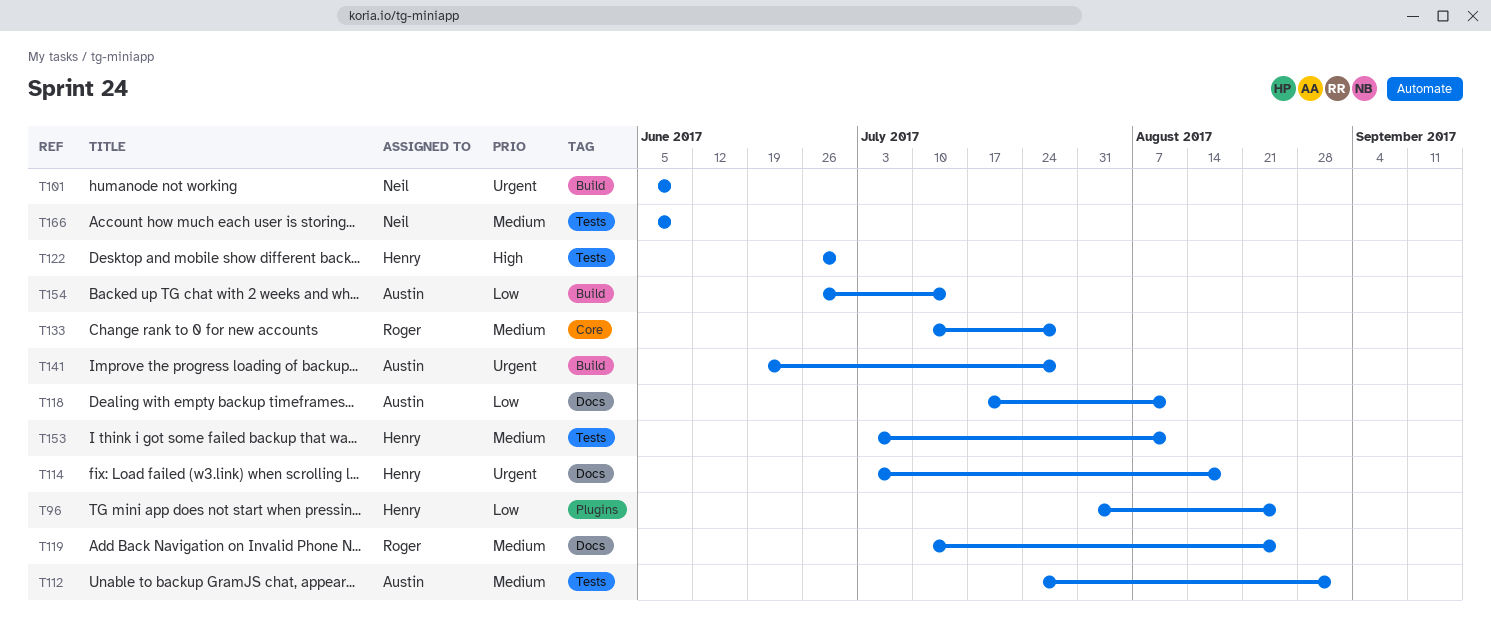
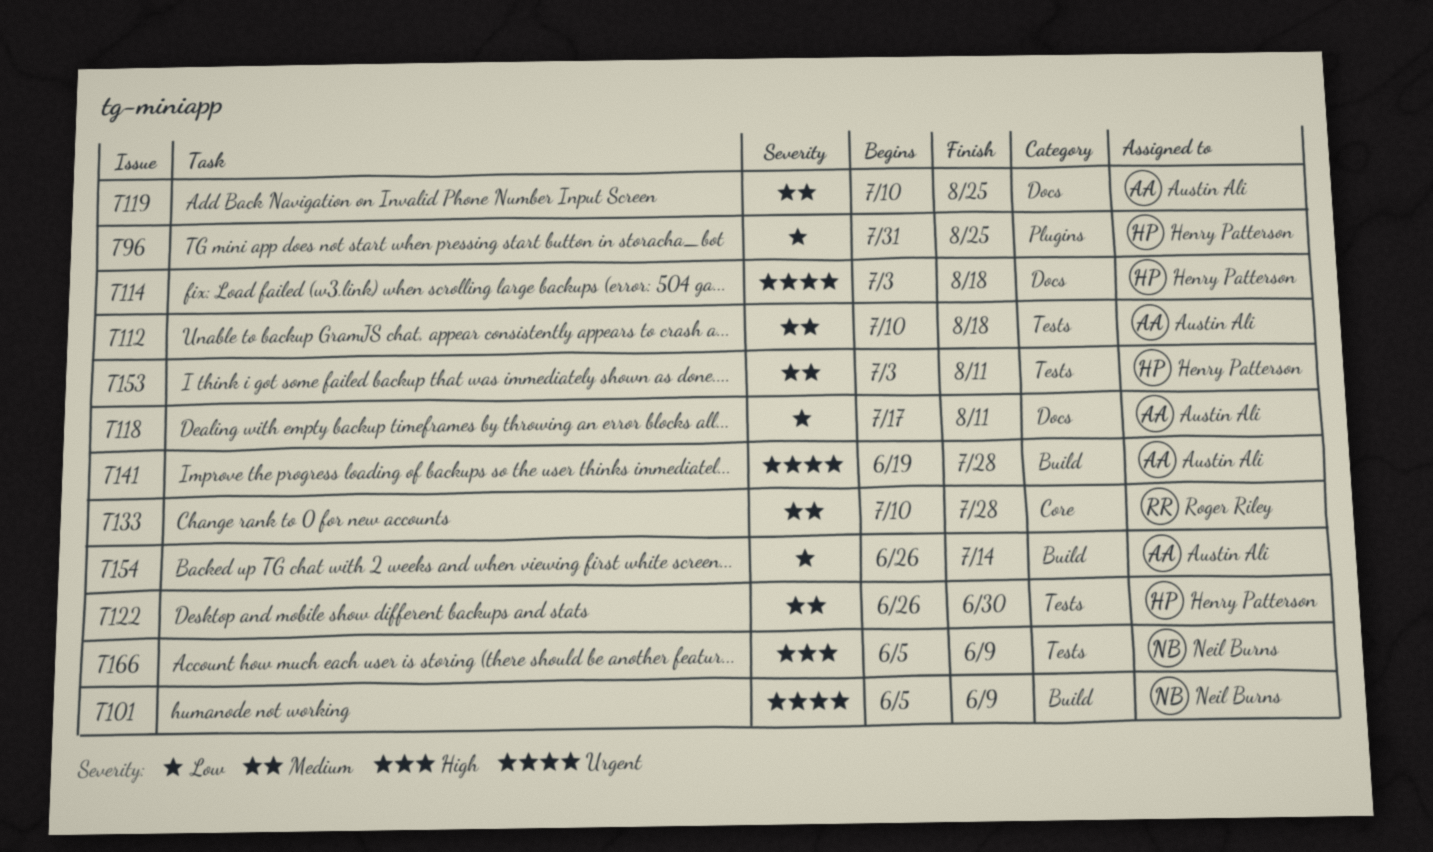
T112, start: Jul 24 -> Jul 10
T112, due: Sep 1 -> Aug 18
T119, owner: Roger Riley -> Austin Ali
T122, priority: High -> Medium
T166, priority: Medium -> High

